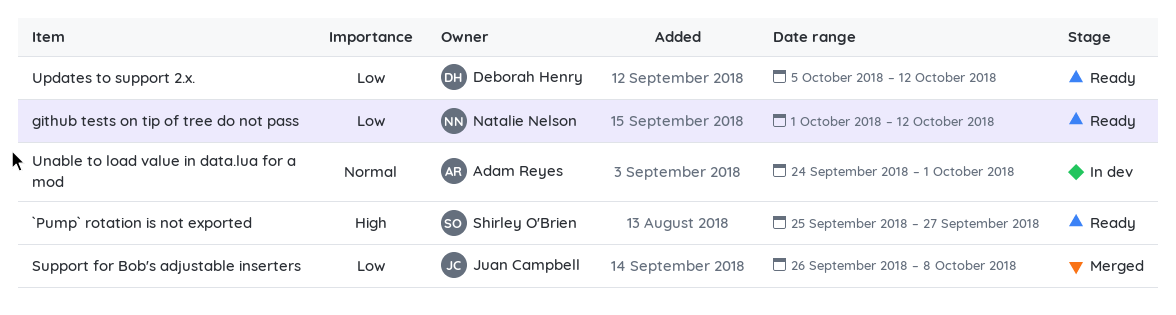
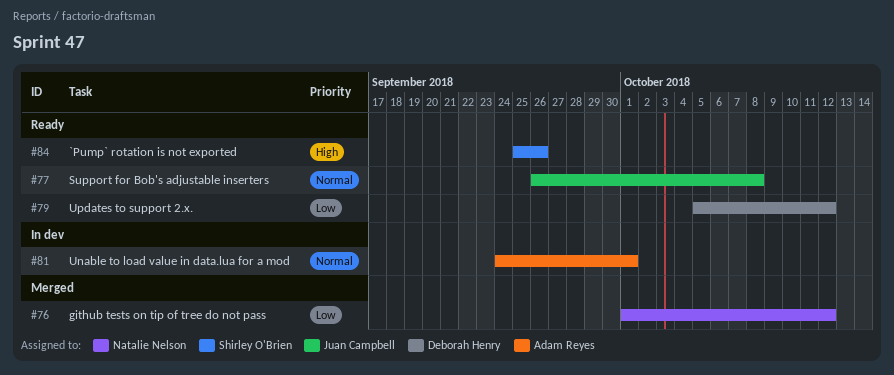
`Pump` rotation is not exported, due: Sep 27 -> Sep 26
github tests on tip of tree do not pass, status: Ready -> Merged
Support for Bob's adjustable inserters, status: Merged -> Ready
Support for Bob's adjustable inserters, priority: Low -> Normal

